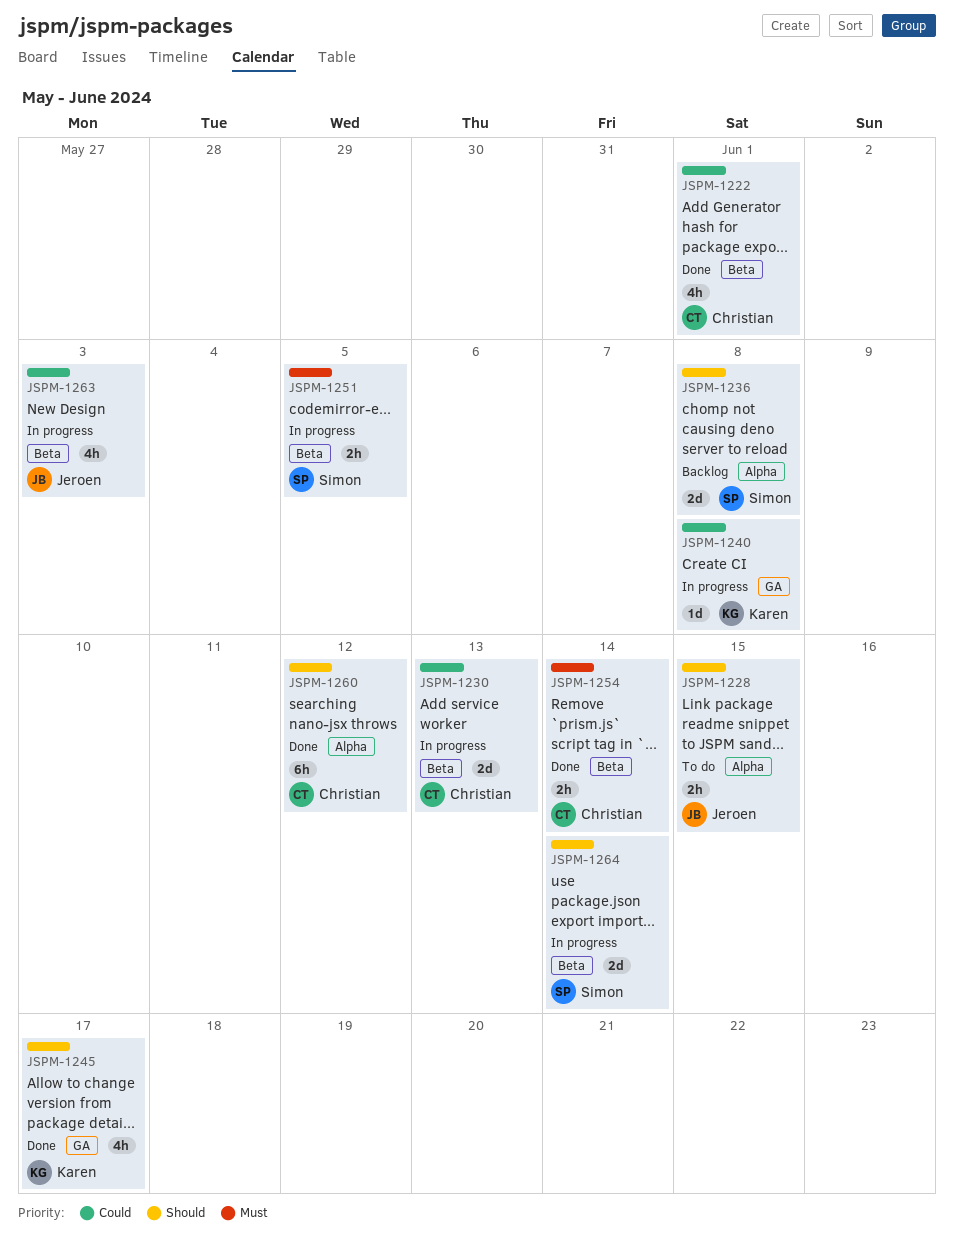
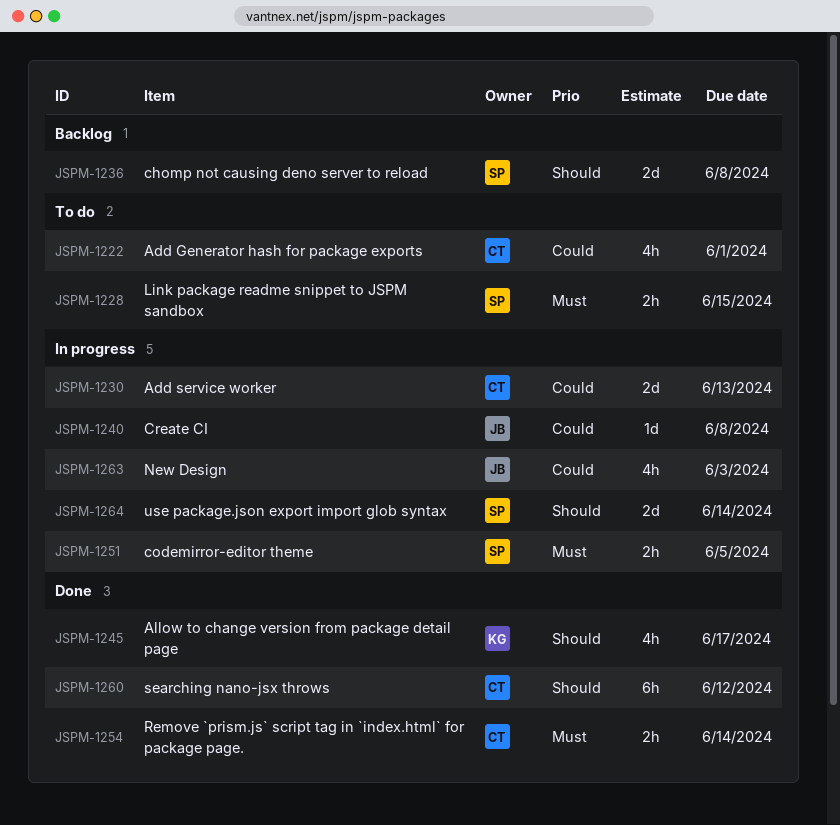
JSPM-1222, status: Done -> To do
JSPM-1228, owner: Jeroen -> Simon
JSPM-1228, priority: Should -> Must
JSPM-1240, owner: Karen -> Jeroen

